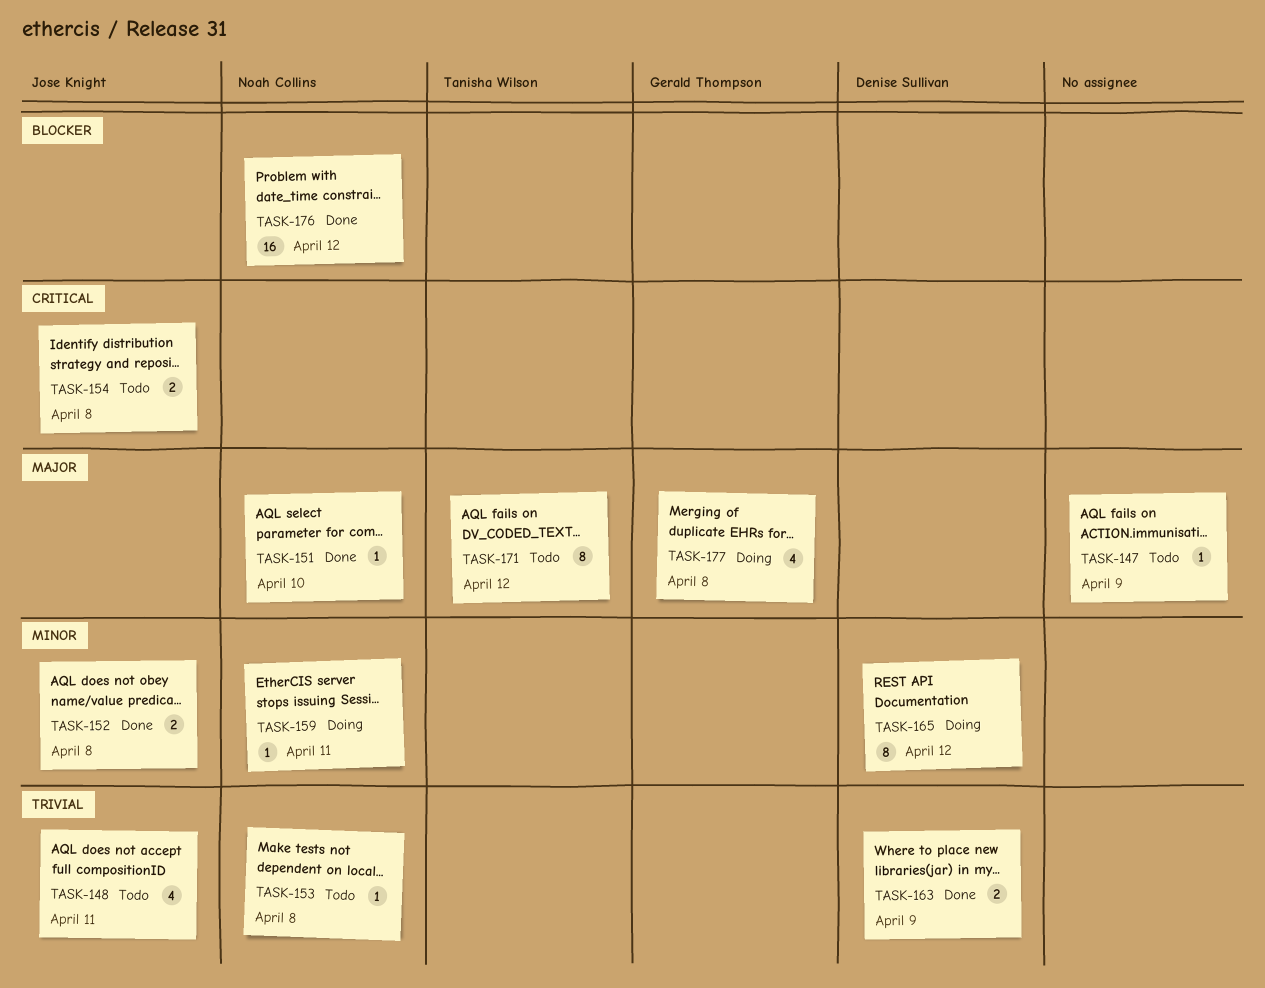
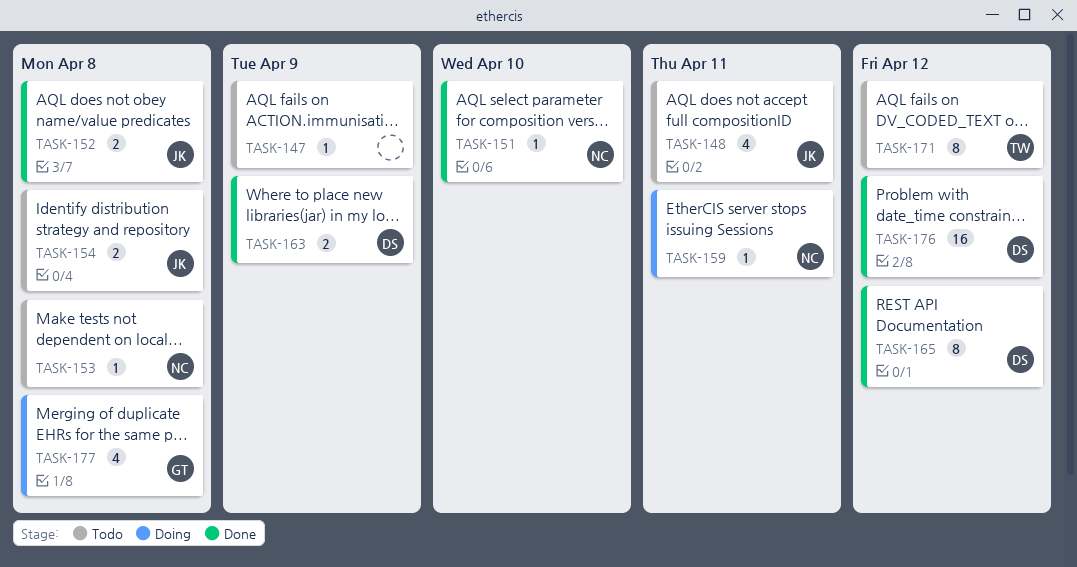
TASK-165, status: Doing -> Done
TASK-176, owner: Noah Collins -> Denise Sullivan

